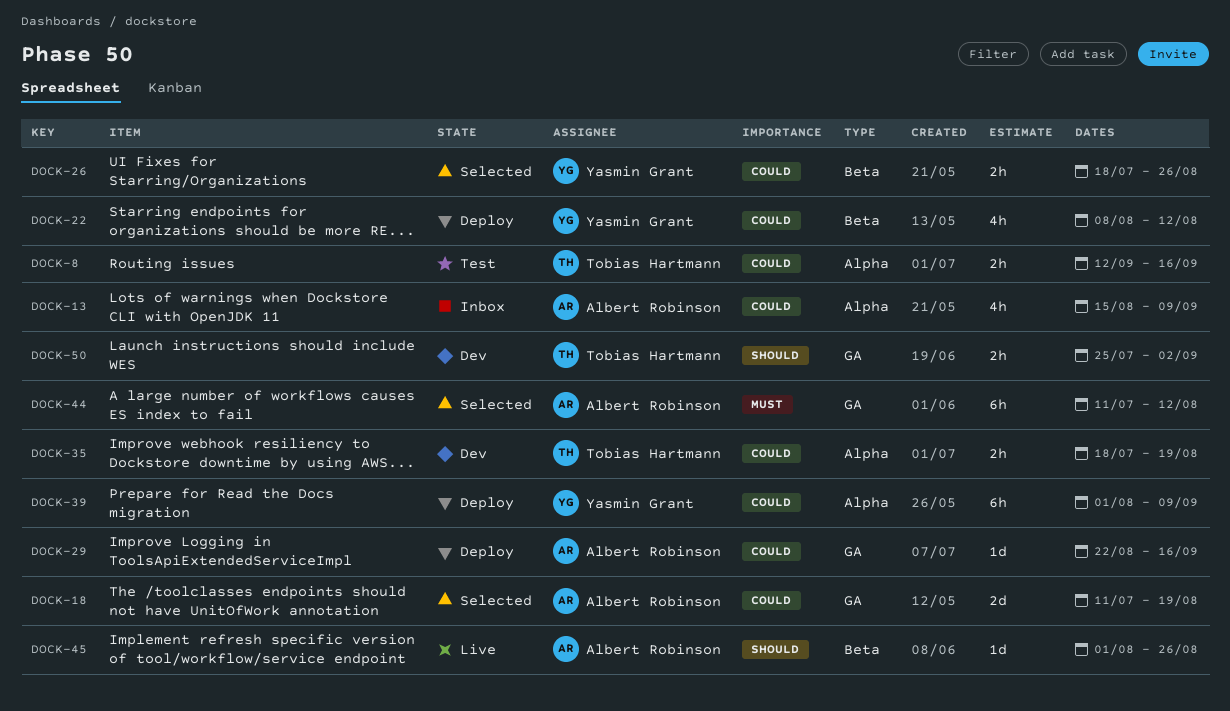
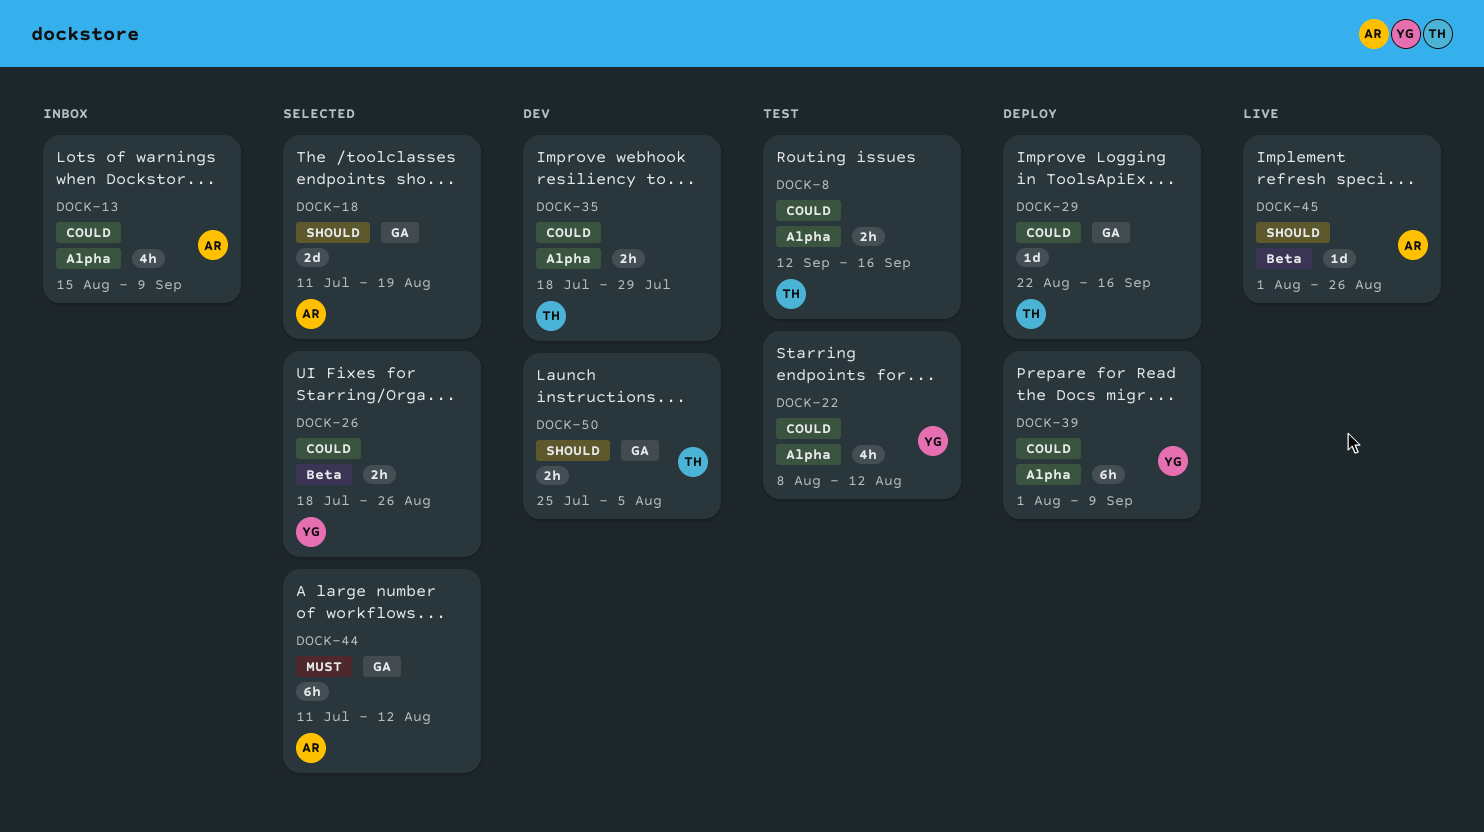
DOCK-18, priority: Could -> Should
DOCK-22, status: Deploy -> Test
DOCK-22, label: Beta -> Alpha
DOCK-29, owner: Albert Robinson -> Tobias Hartmann
DOCK-35, due: Aug 19 -> Jul 29
DOCK-50, due: Sep 2 -> Aug 5

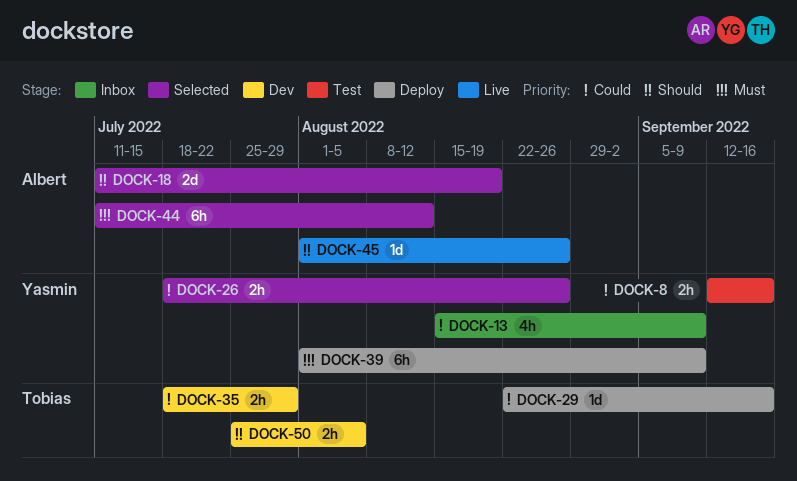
DOCK-8, owner: Tobias -> Yasmin
DOCK-13, owner: Albert -> Yasmin
DOCK-22: present -> none
DOCK-39, priority: Could -> Must

